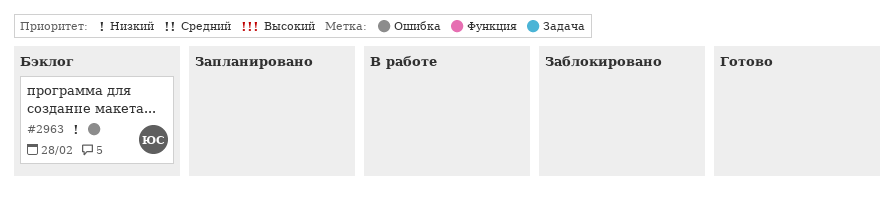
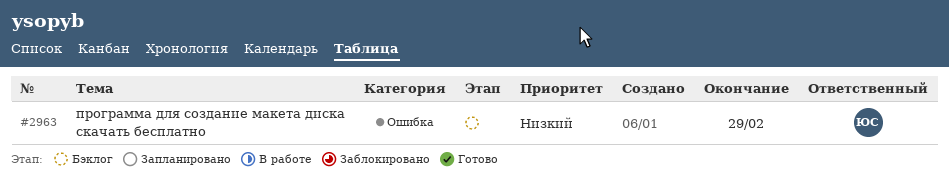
#2963, due: Feb 28 -> Feb 29

